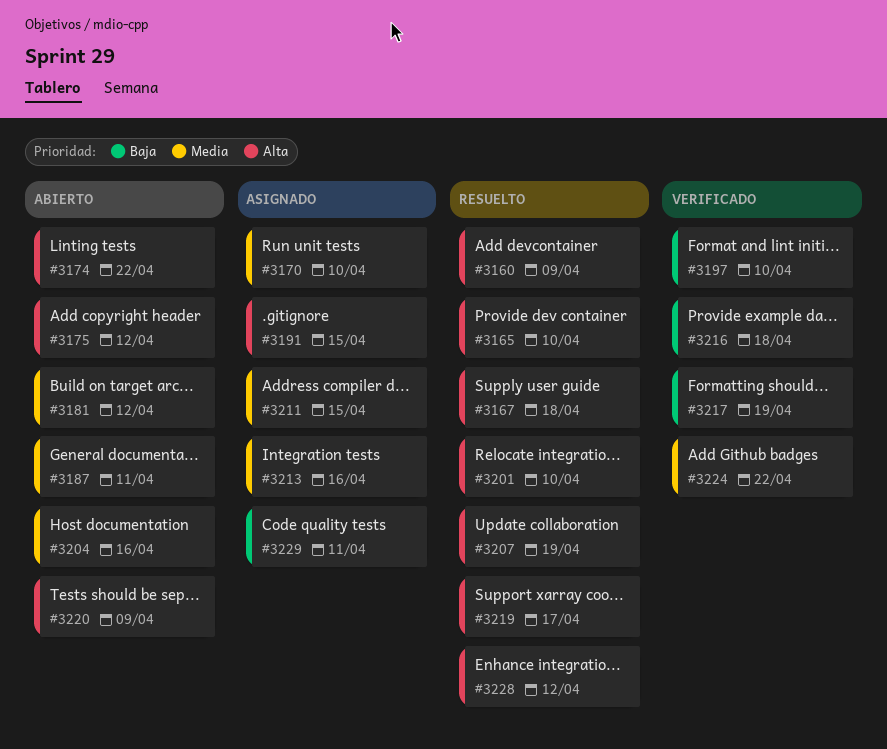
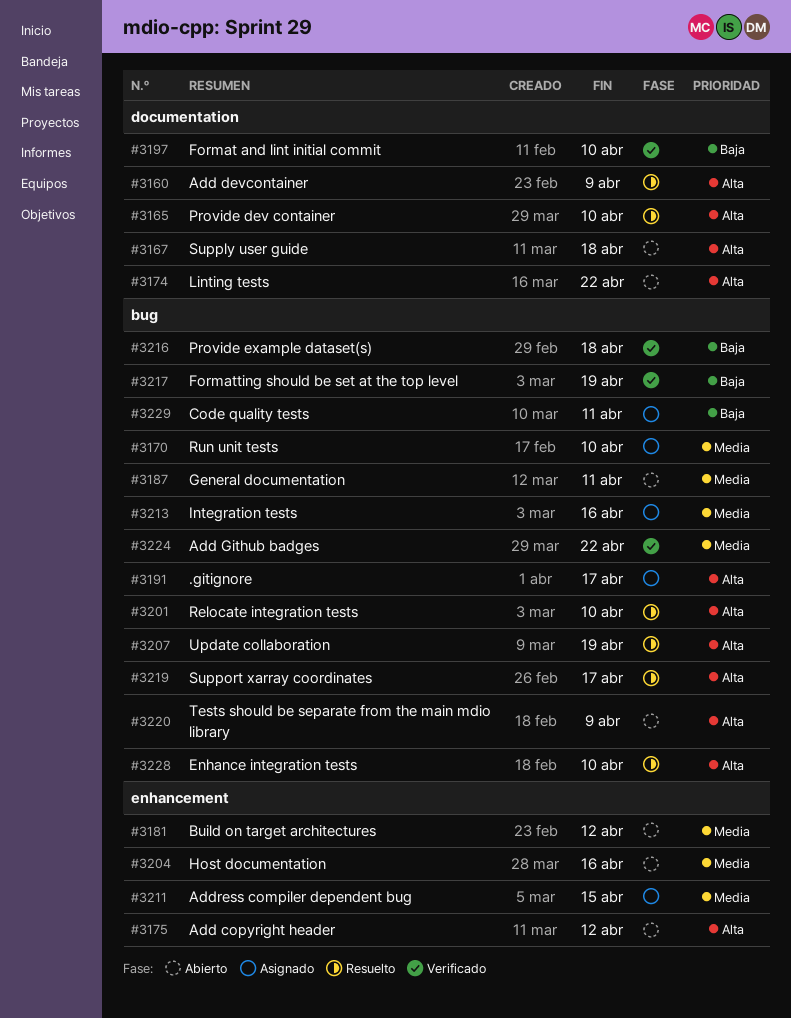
#3167, status: Resuelto -> Abierto
#3191, due: Apr 15 -> Apr 17
#3228, due: Apr 12 -> Apr 10

